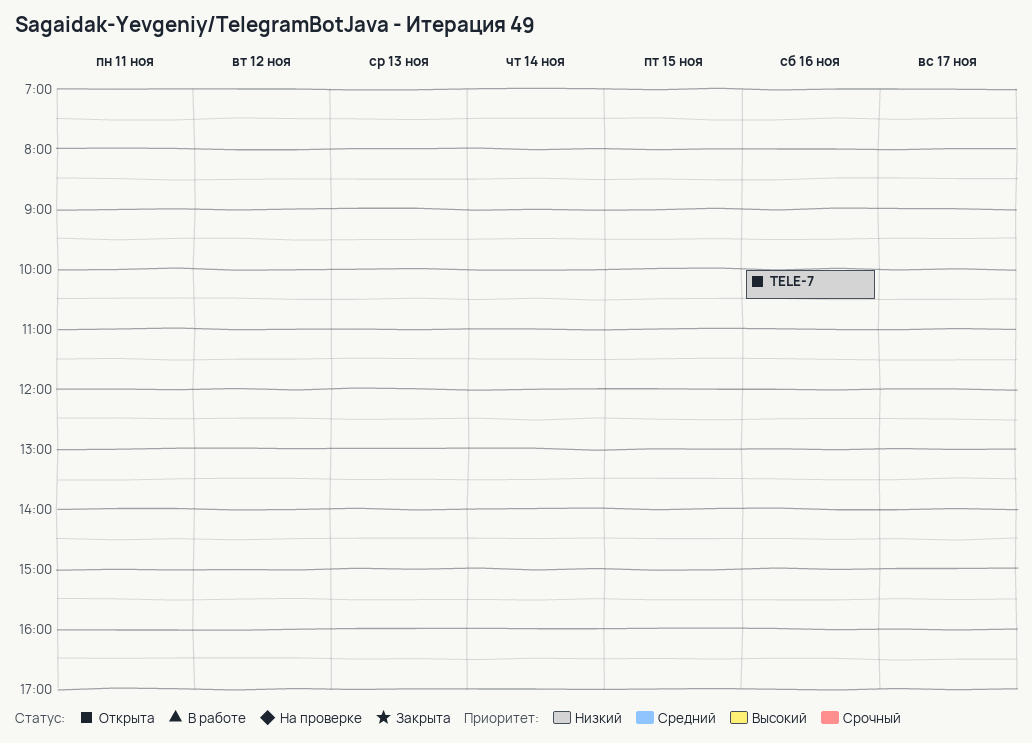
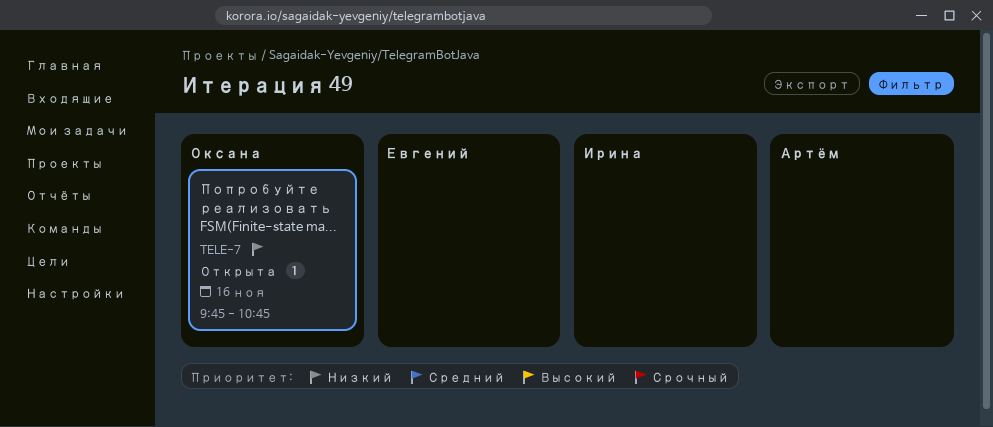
TELE-7, begins: 10:00 -> 09:45
TELE-7, ends: 10:30 -> 10:45

